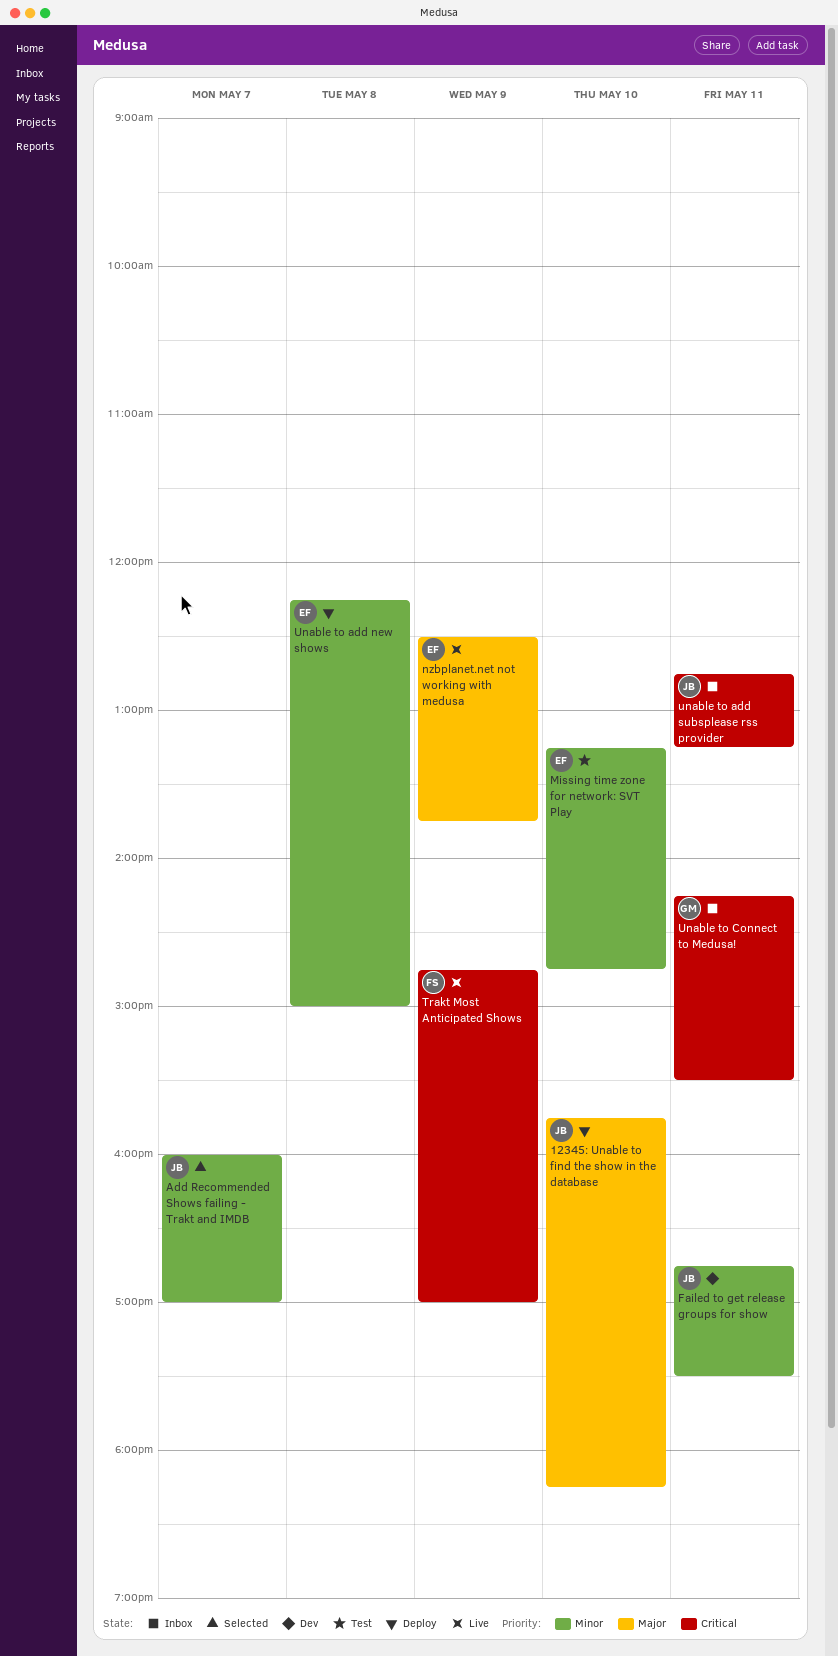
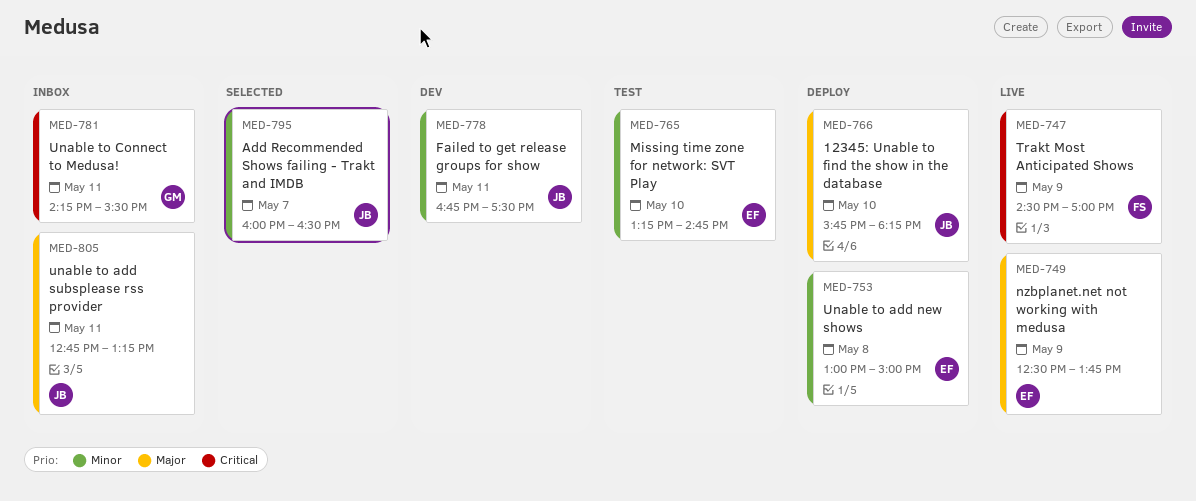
Add Recommended Shows failing - Trakt and IMDB, ends: 17:00 -> 16:30
Trakt Most Anticipated Shows, begins: 14:45 -> 14:30
Unable to add new shows, begins: 12:15 -> 13:00
unable to add subsplease rss provider, priority: Critical -> Major

